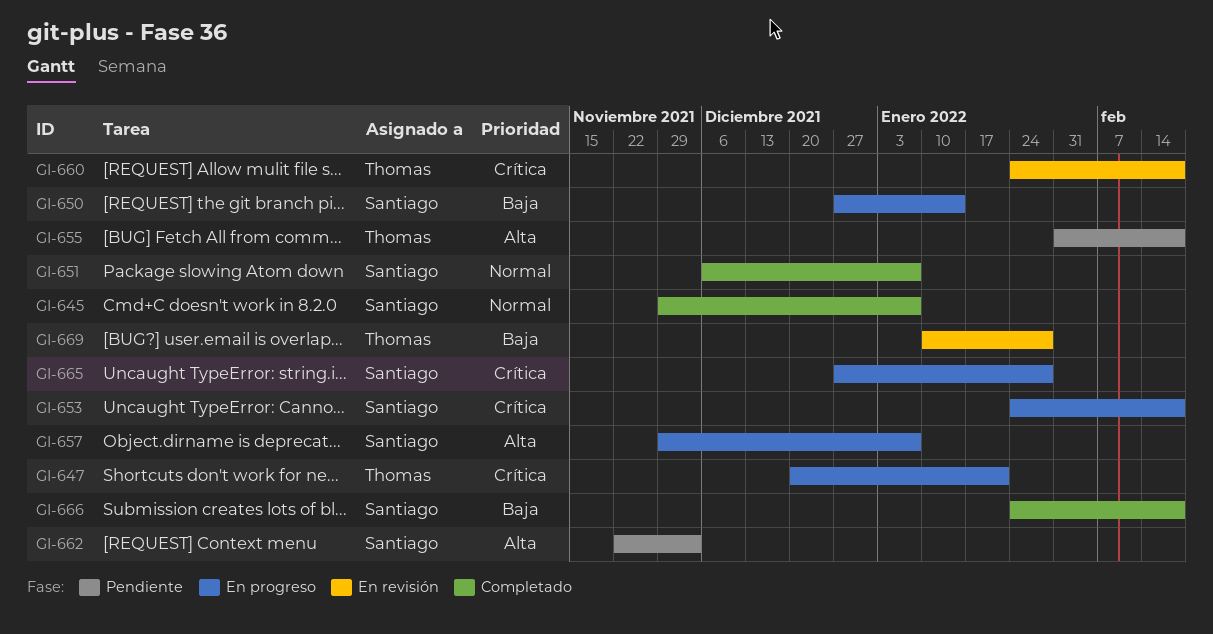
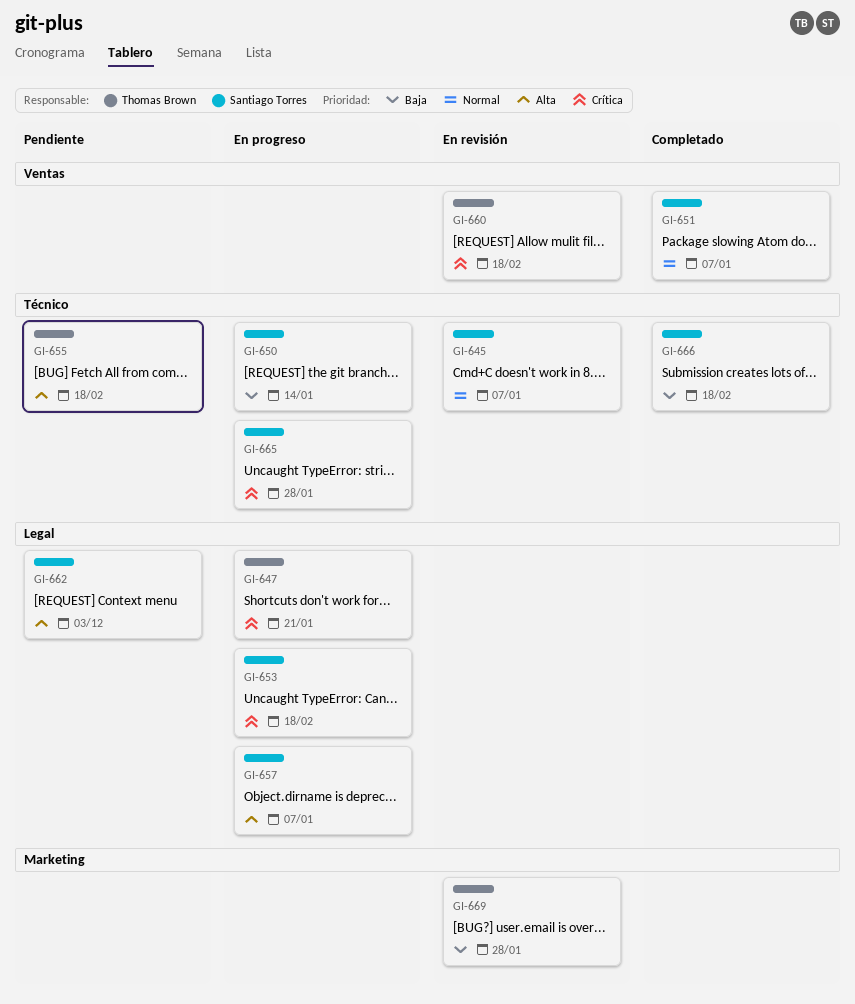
GI-645, status: Completado -> En revisión

